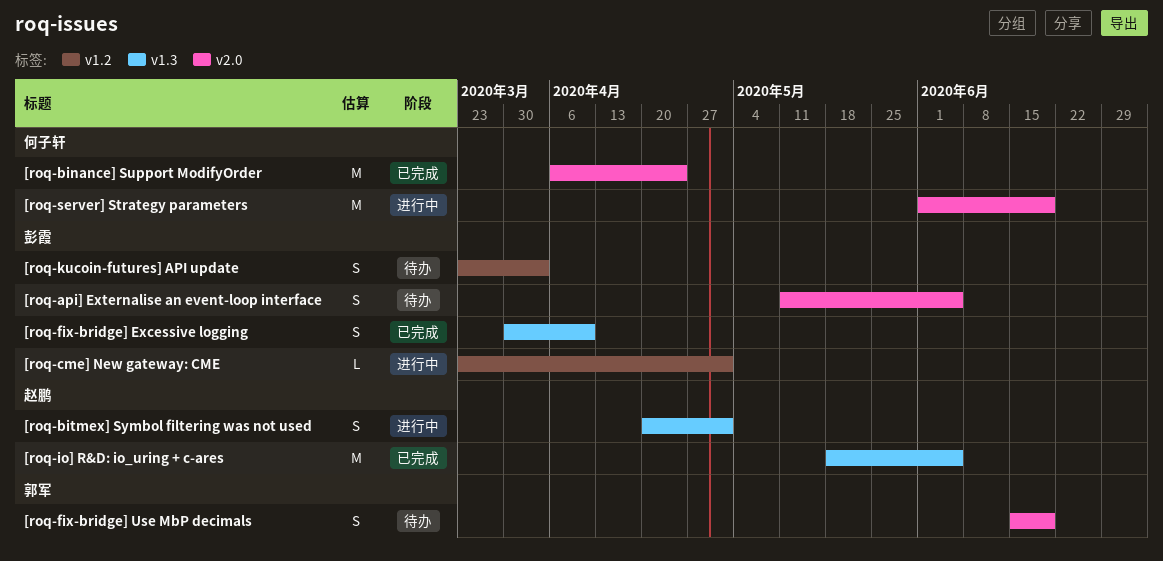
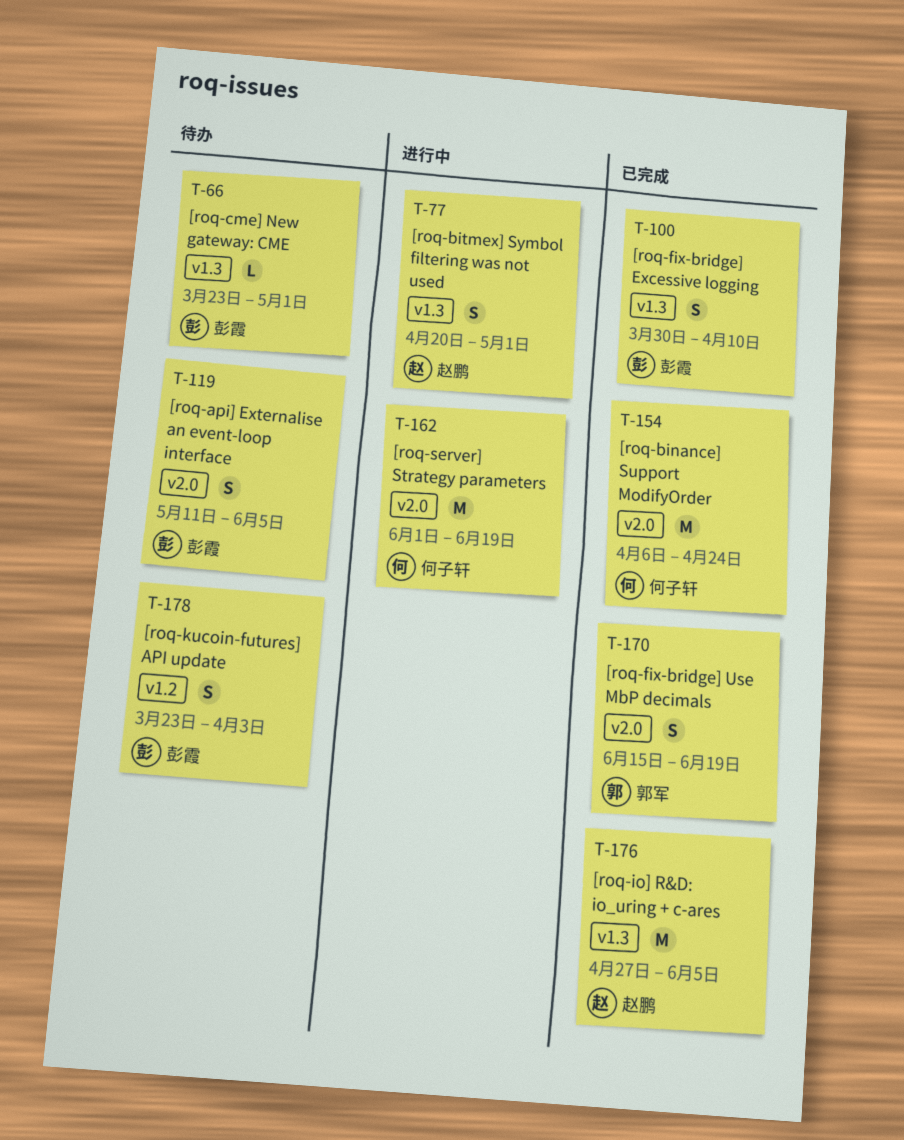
[roq-cme] New gateway: CME, status: 进行中 -> 待办
[roq-cme] New gateway: CME, label: v1.2 -> v1.3
[roq-fix-bridge] Use MbP decimals, status: 待办 -> 已完成
[roq-io] R&D: io_uring + c-ares, start: May 18 -> Apr 27

